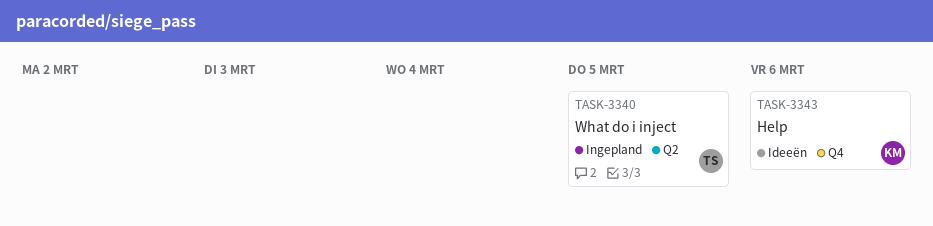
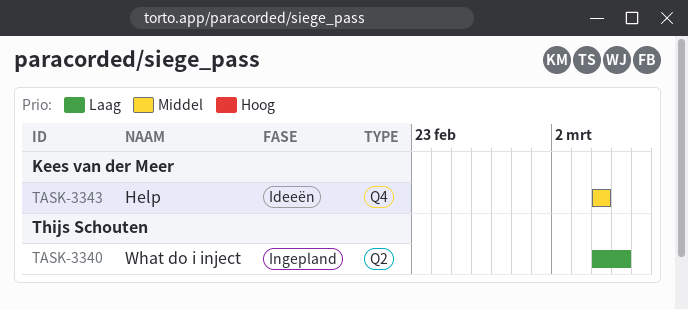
TASK-3343, due: Mar 6 -> Mar 4

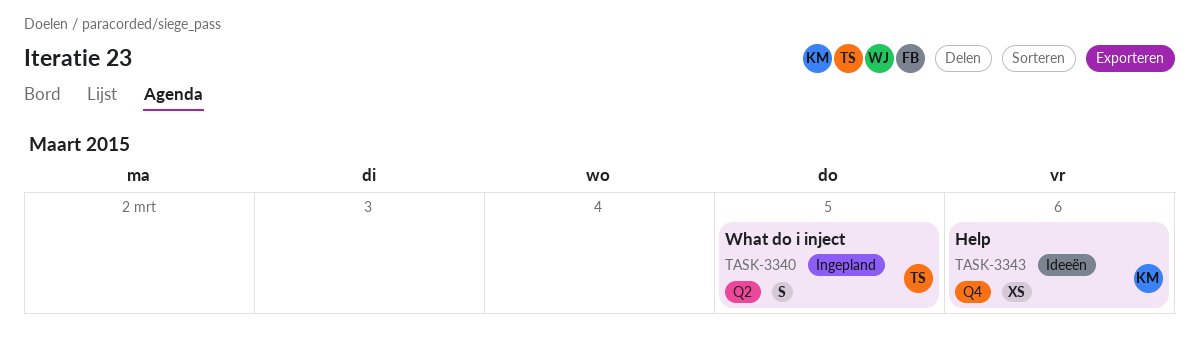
TASK-3343, due: Mar 4 -> Mar 6

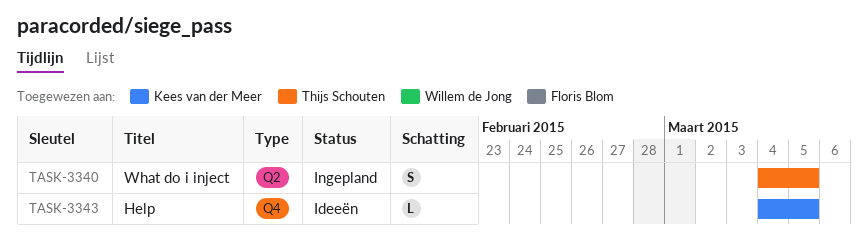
TASK-3343, estimate: XS -> L
TASK-3343, due: Mar 6 -> Mar 5

